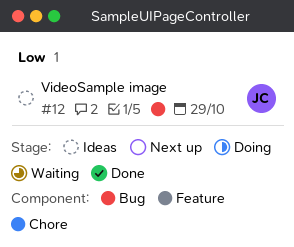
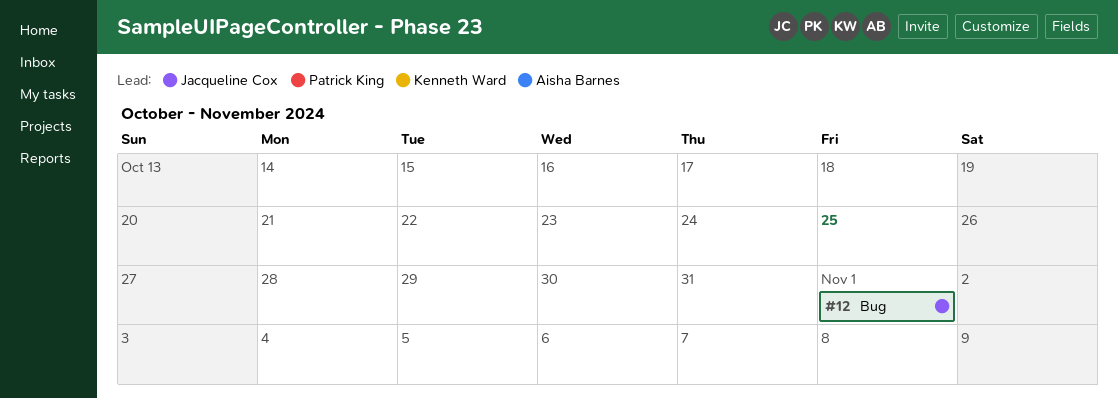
#12, due: Oct 29 -> Nov 1

